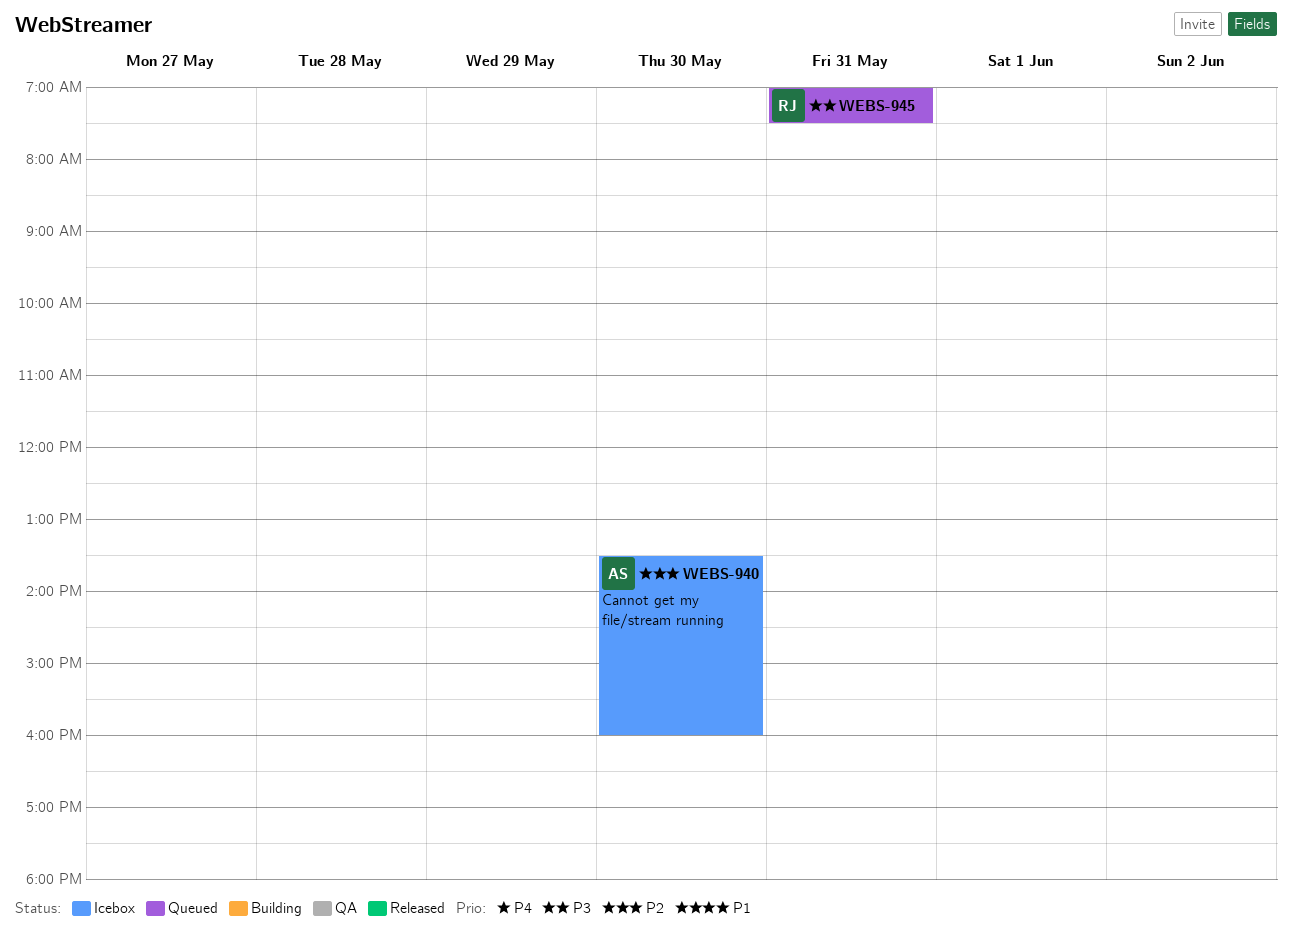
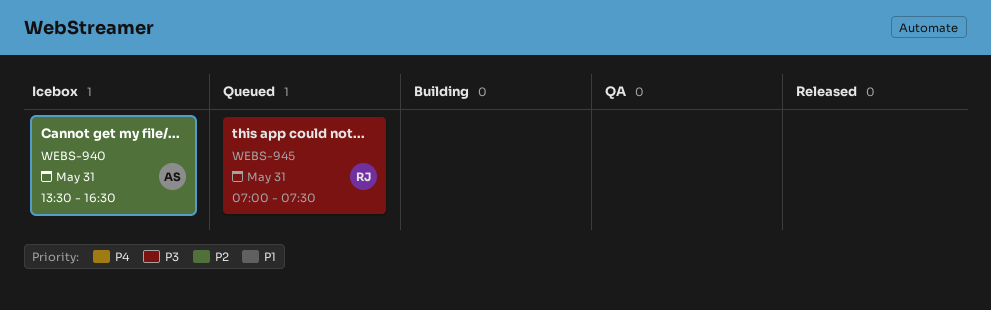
WEBS-940, day: May 30 -> May 31
WEBS-940, ends: 16:00 -> 16:30

